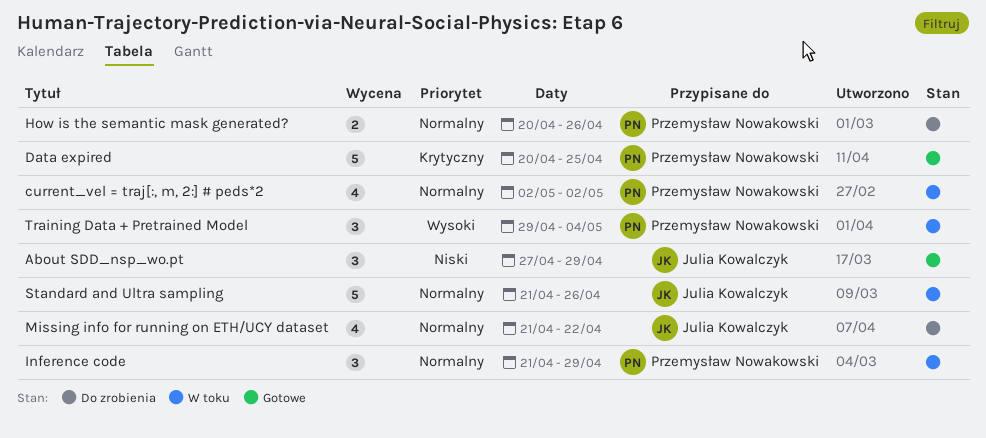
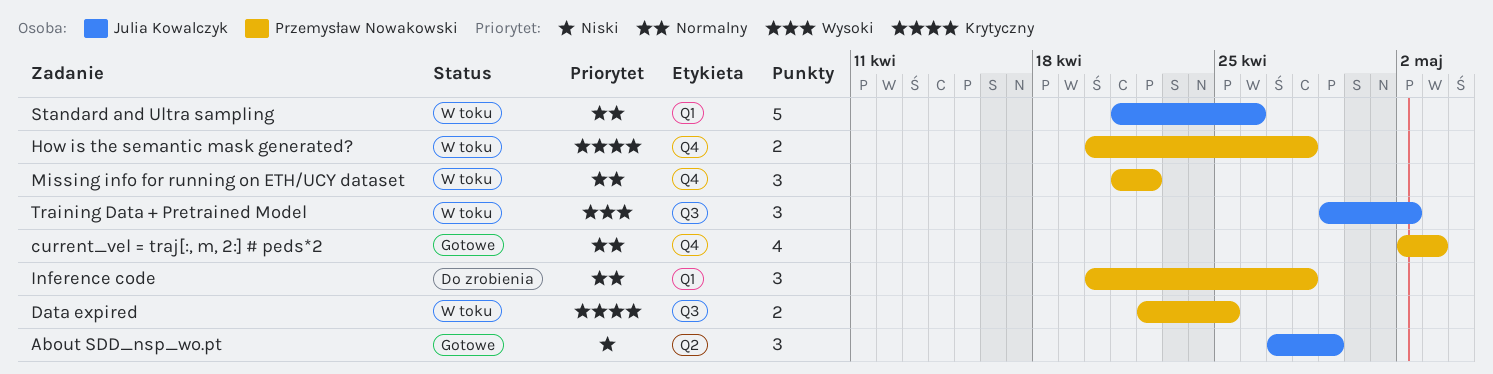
current_vel = traj[:, m, 2:] # peds*2, status: W toku -> Gotowe
current_vel = traj[:, m, 2:] # peds*2, due: May 2 -> May 3
Data expired, status: Gotowe -> W toku
Data expired, estimate: 5 -> 2
Data expired, start: Apr 20 -> Apr 22
How is the semantic mask generated?, status: Do zrobienia -> W toku
How is the semantic mask generated?, priority: Normalny -> Krytyczny
How is the semantic mask generated?, due: Apr 26 -> Apr 28
Inference code, status: W toku -> Do zrobienia
Inference code, start: Apr 21 -> Apr 20
Inference code, due: Apr 29 -> Apr 28
Missing info for running on ETH/UCY dataset, status: Do zrobienia -> W toku
Missing info for running on ETH/UCY dataset, owner: Julia Kowalczyk -> Przemysław Nowakowski
Missing info for running on ETH/UCY dataset, estimate: 4 -> 3
Training Data + Pretrained Model, owner: Przemysław Nowakowski -> Julia Kowalczyk
Training Data + Pretrained Model, due: May 4 -> May 2

